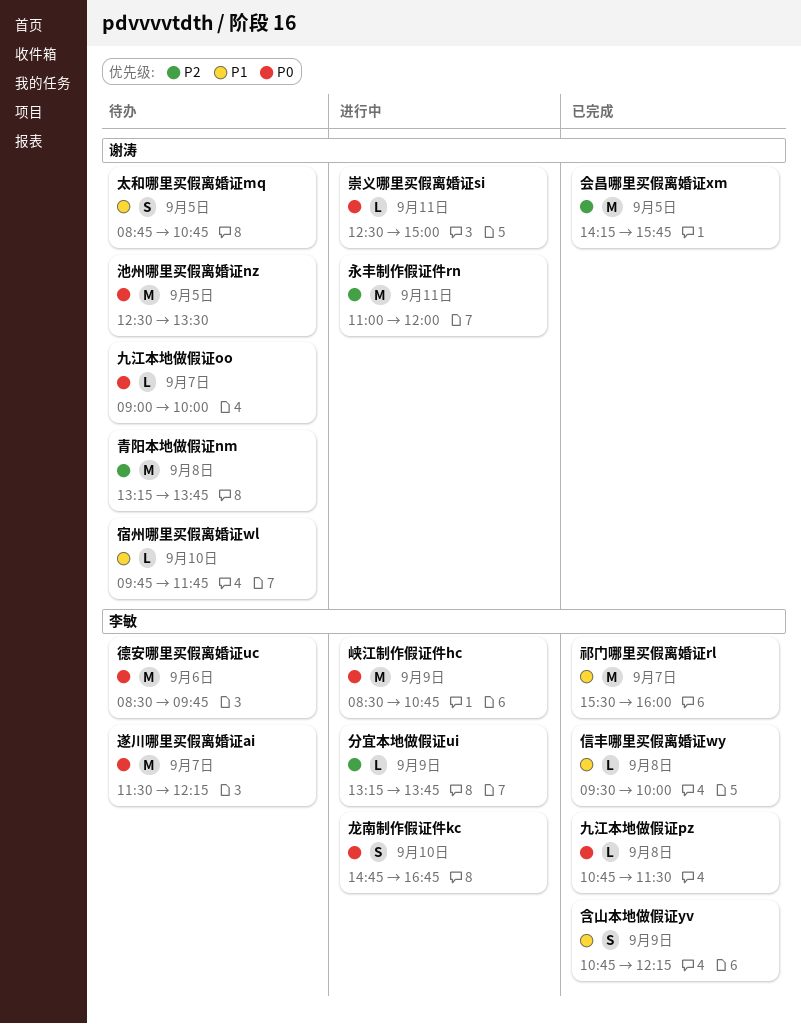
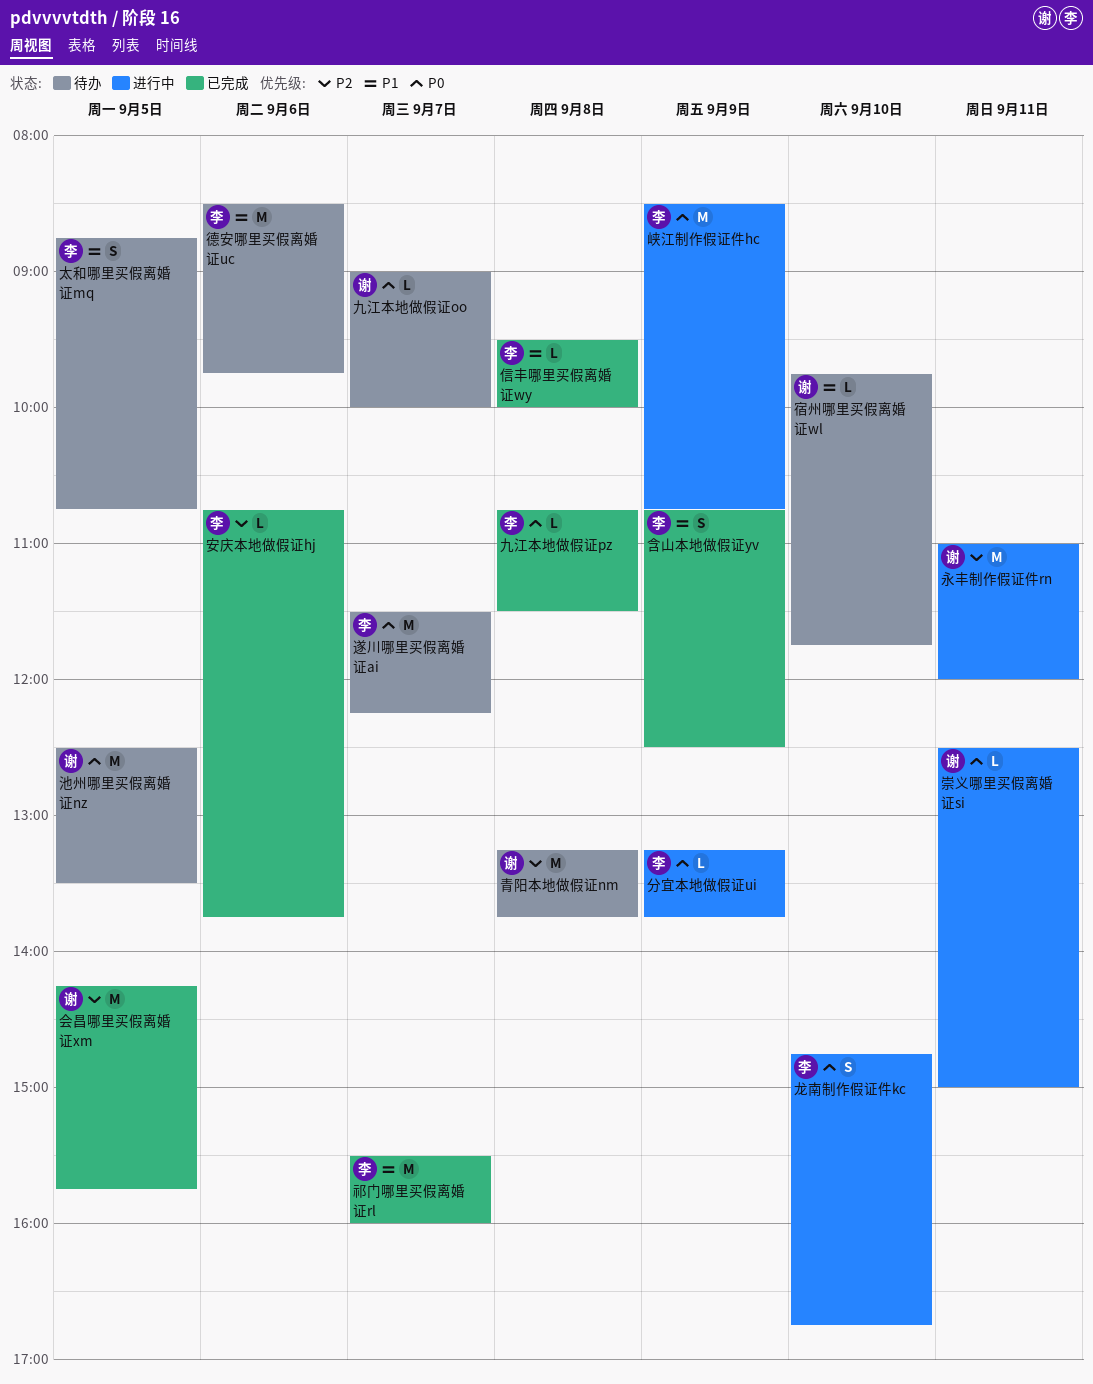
分宜本地做假证ui, priority: P2 -> P0
含山本地做假证yv, ends: 12:15 -> 12:30
太和哪里买假离婚证mq, owner: 谢涛 -> 李敏
安庆本地做假证hj: none -> present
德安哪里买假离婚证uc, priority: P0 -> P1

